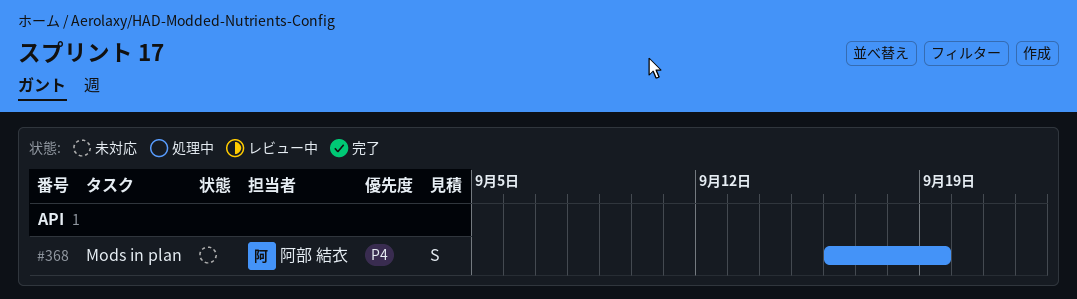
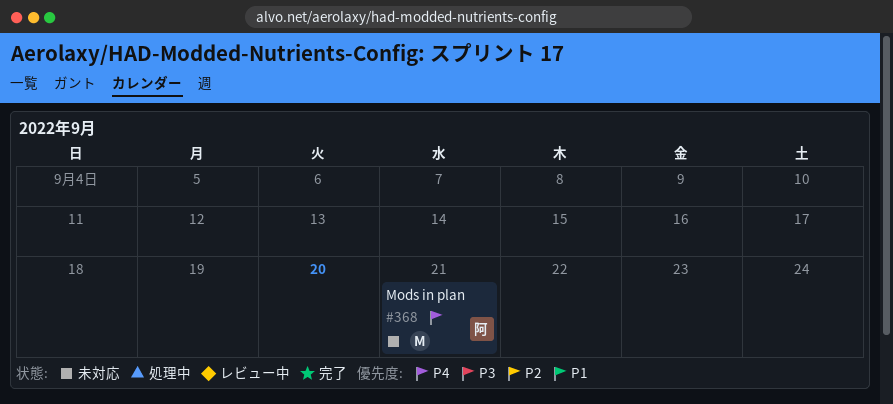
#368, estimate: S -> M
#368, due: Sep 19 -> Sep 21

